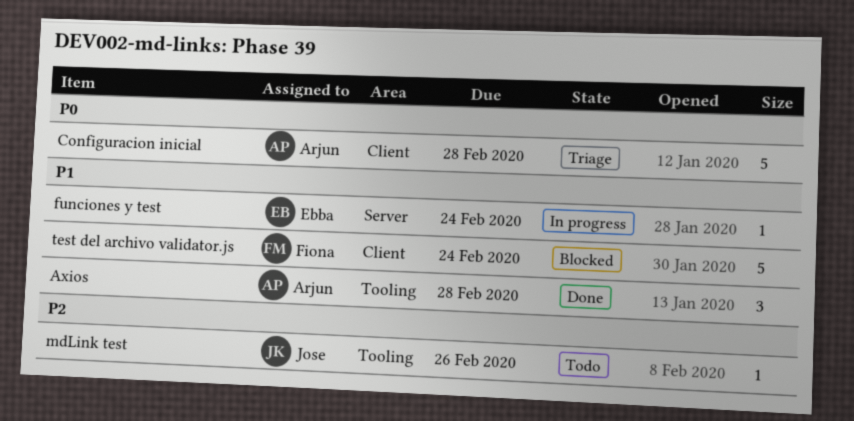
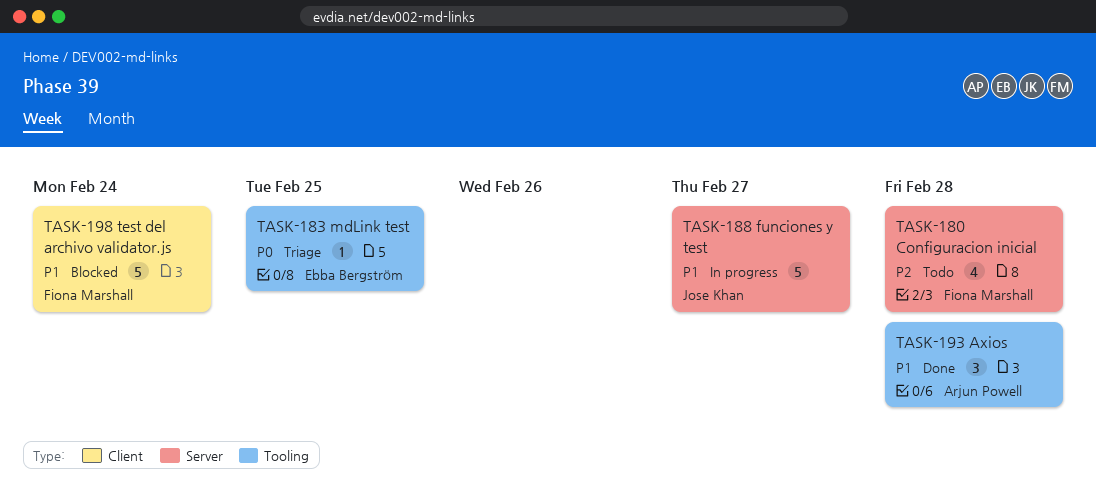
Configuracion inicial, status: Triage -> Todo
Configuracion inicial, owner: Arjun Powell -> Fiona Marshall
Configuracion inicial, priority: P0 -> P2
Configuracion inicial, label: Client -> Server
Configuracion inicial, estimate: 5 -> 4
funciones y test, owner: Ebba Bergström -> Jose Khan
funciones y test, estimate: 1 -> 5
funciones y test, due: Feb 24 -> Feb 27
mdLink test, status: Todo -> Triage
mdLink test, owner: Jose Khan -> Ebba Bergström
mdLink test, priority: P2 -> P0
mdLink test, due: Feb 26 -> Feb 25

